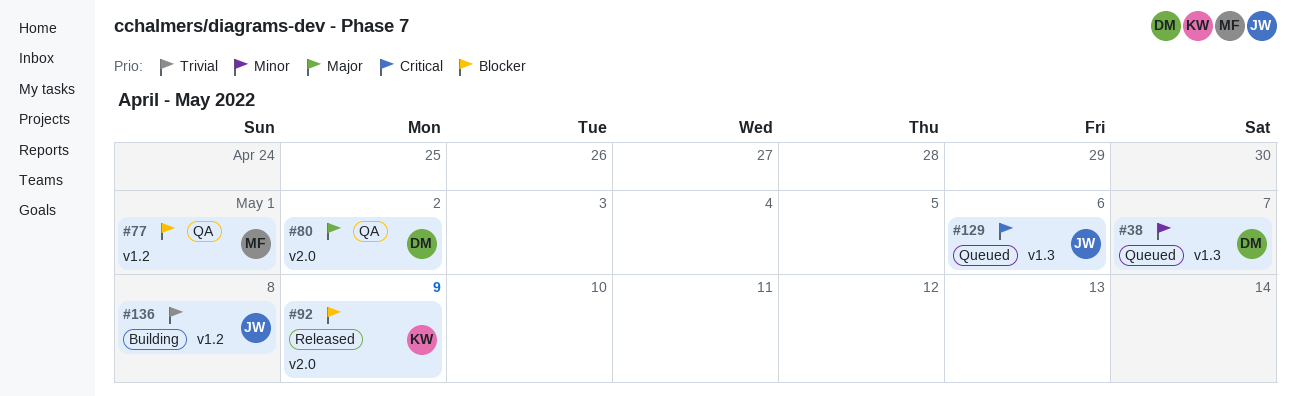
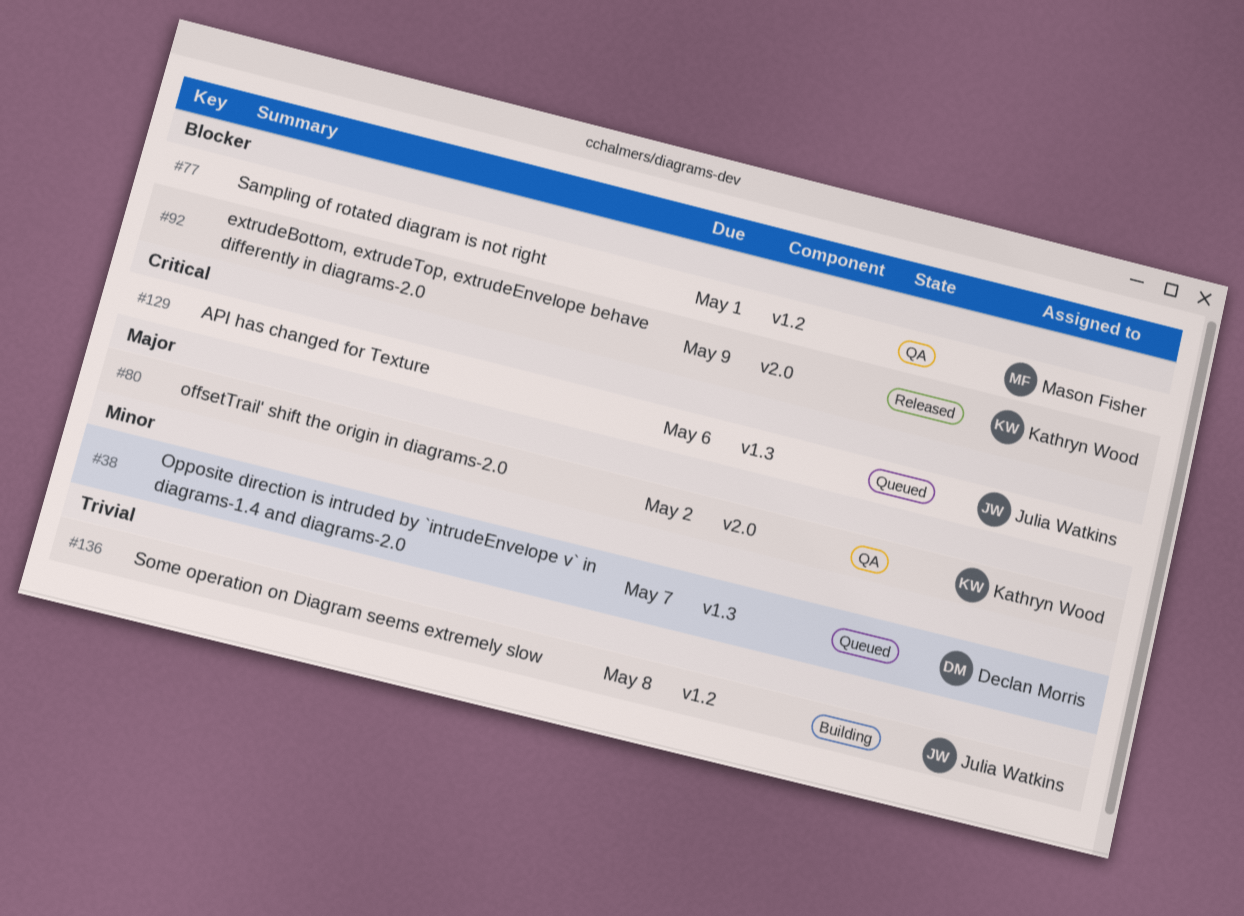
#80, owner: Declan Morris -> Kathryn Wood

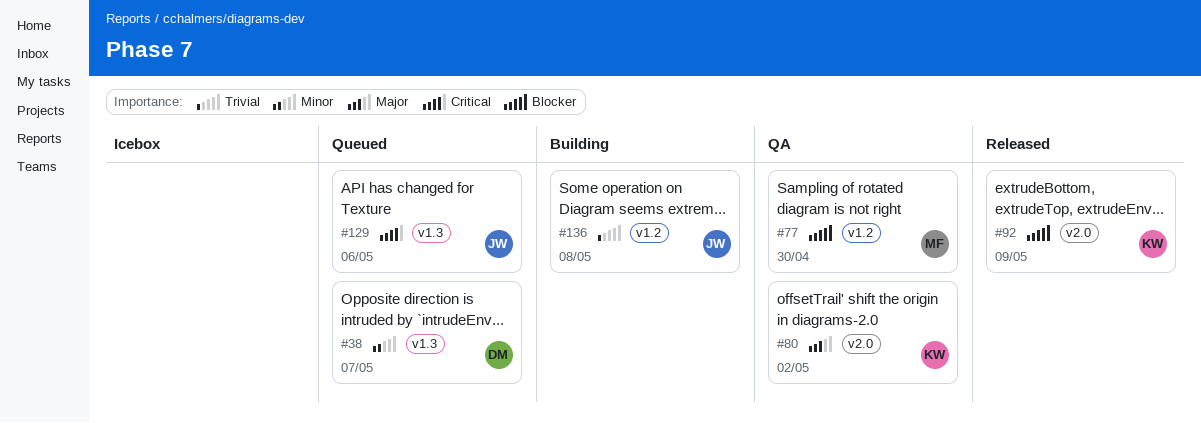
#77, due: May 1 -> Apr 30

